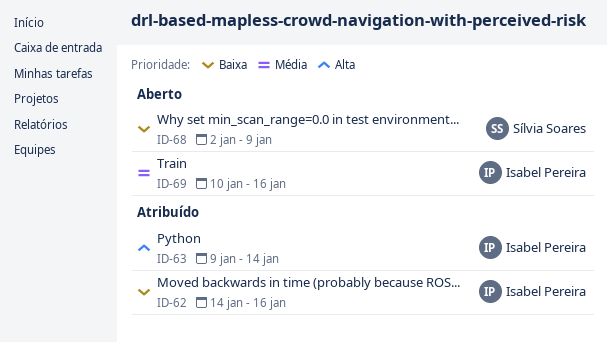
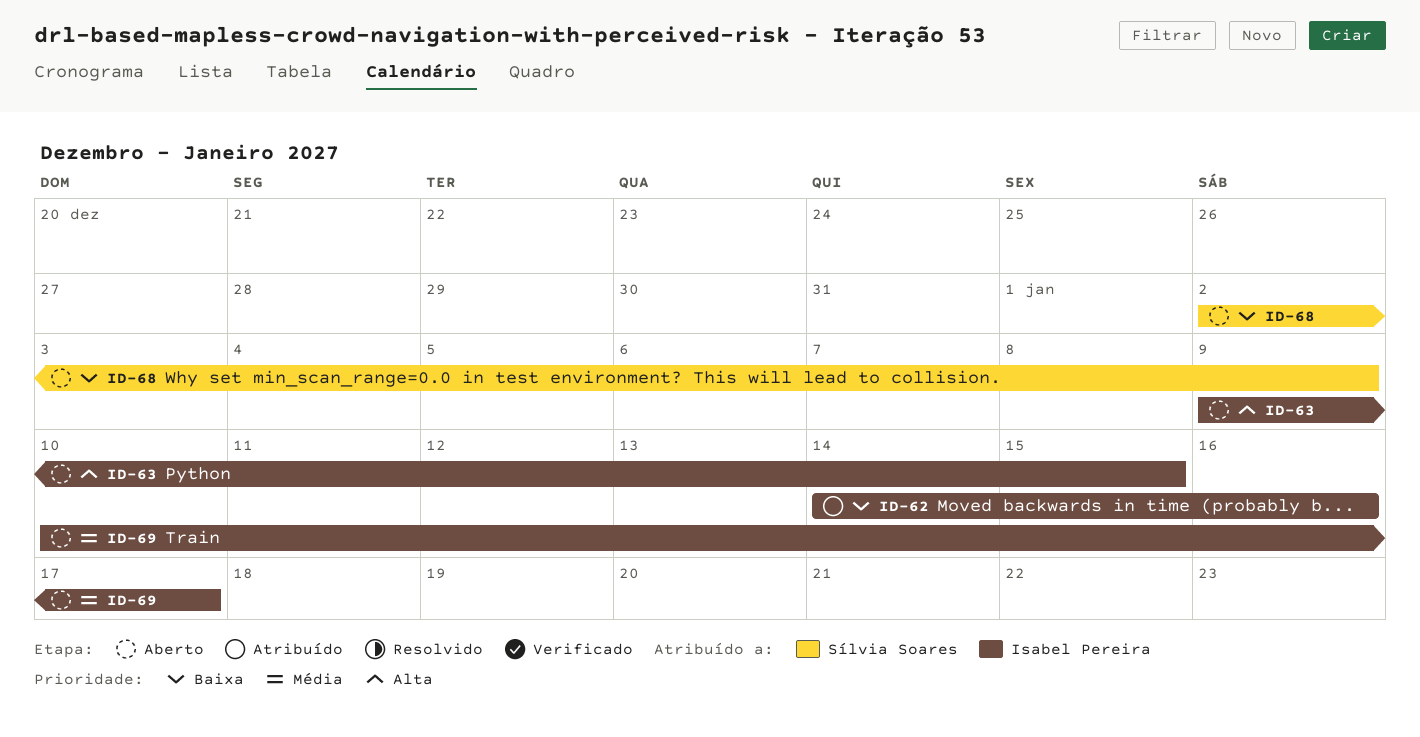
ID-63, status: Atribuído -> Aberto
ID-63, due: Jan 14 -> Jan 15
ID-69, due: Jan 16 -> Jan 17

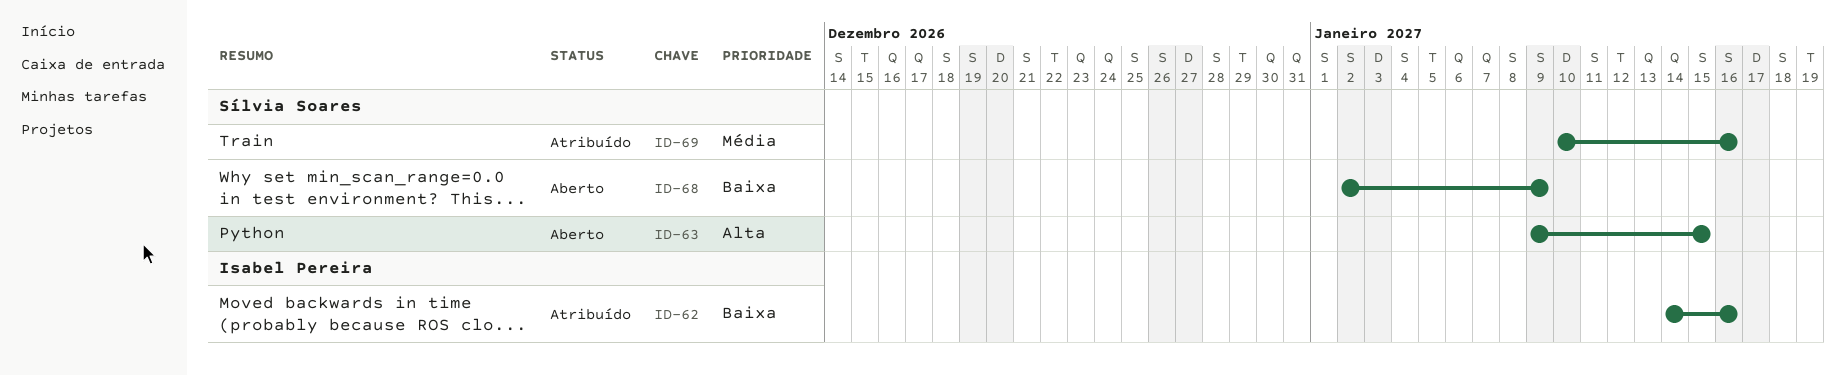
ID-63, owner: Isabel Pereira -> Sílvia Soares
ID-69, status: Aberto -> Atribuído
ID-69, owner: Isabel Pereira -> Sílvia Soares
ID-69, due: Jan 17 -> Jan 16

